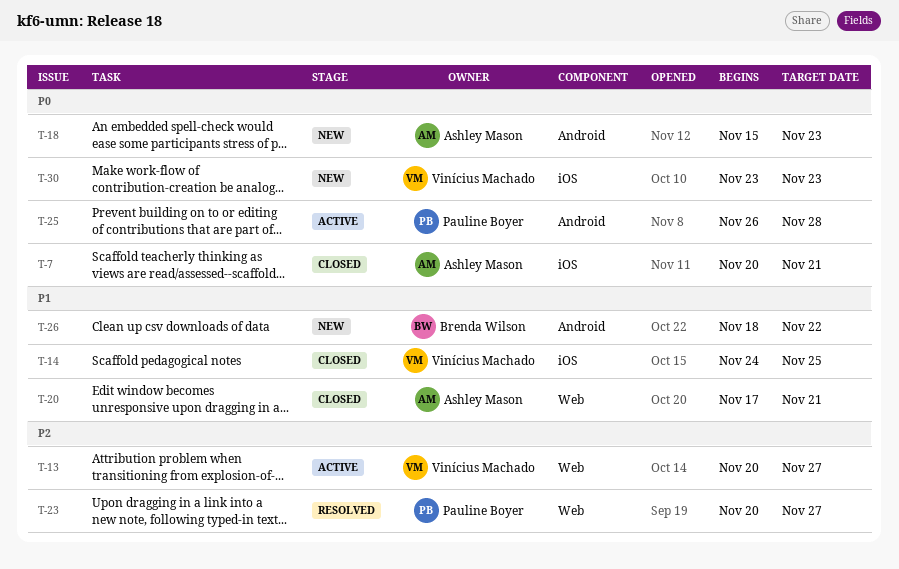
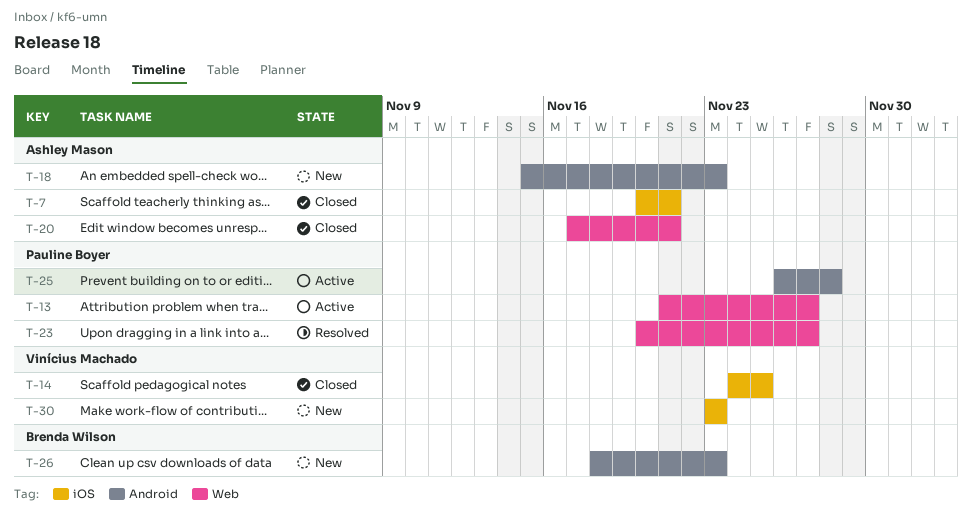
T-13, owner: Vinícius Machado -> Pauline Boyer
T-13, start: Nov 20 -> Nov 21
T-26, due: Nov 22 -> Nov 23

